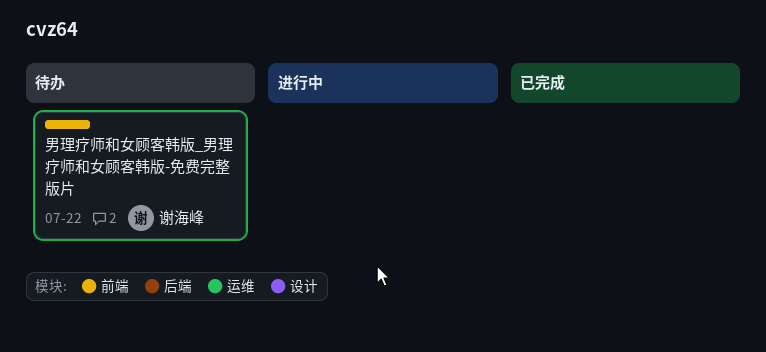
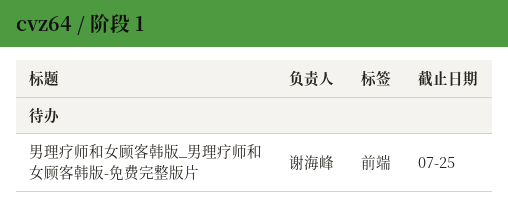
男理疗师和女顾客韩版_男理疗师和女顾客韩版-免费完整版片, due: Jul 22 -> Jul 25

